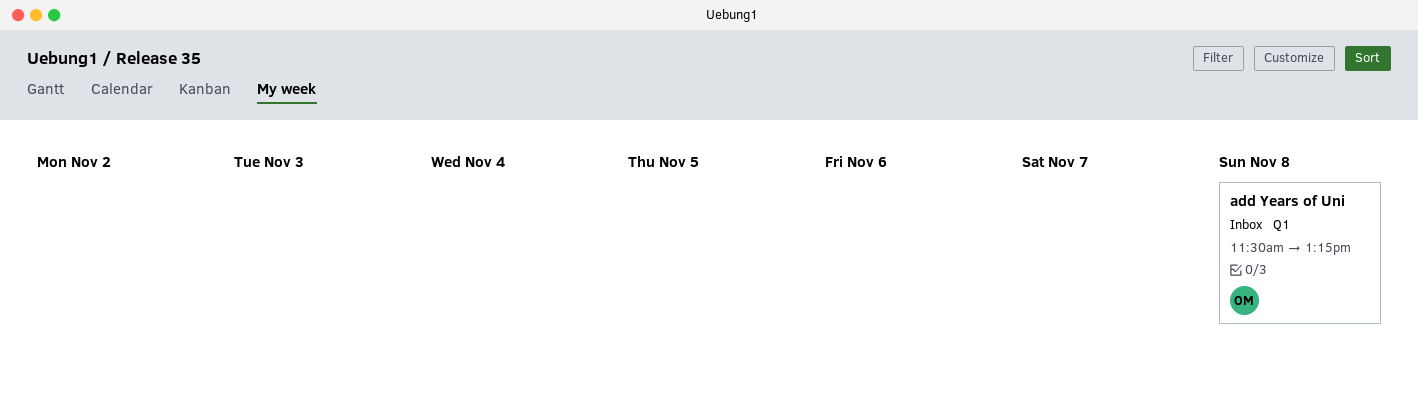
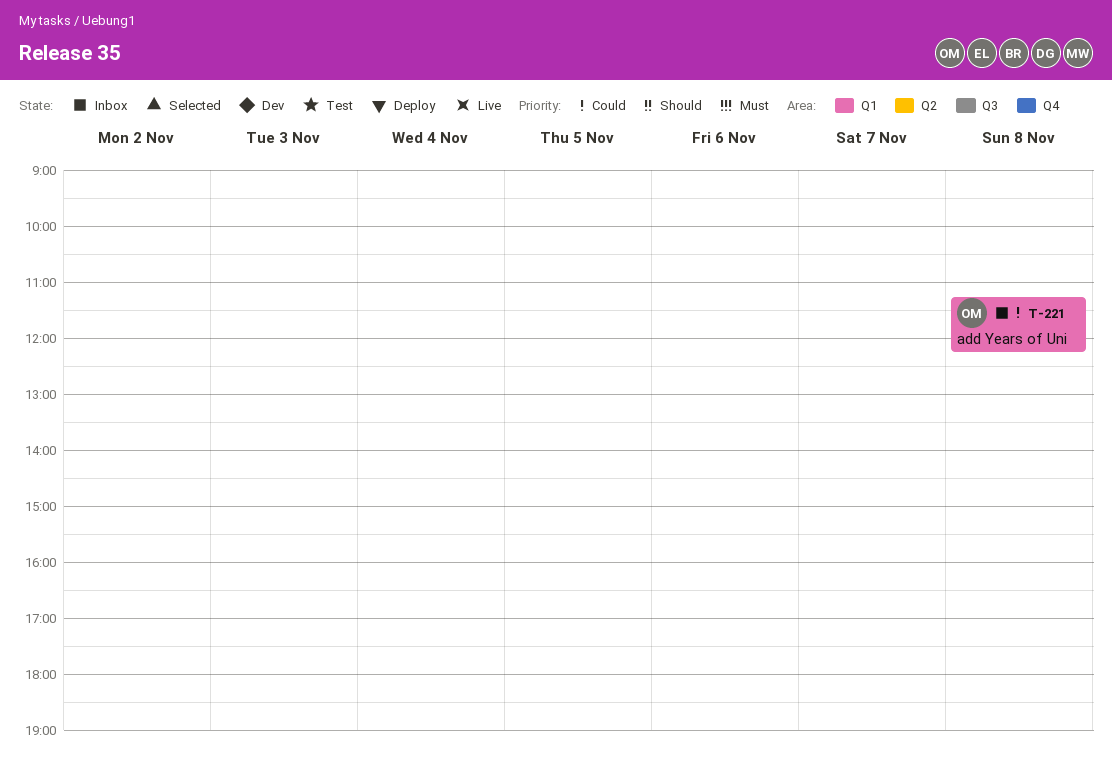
add Years of Uni, begins: 11:30 -> 11:15
add Years of Uni, ends: 13:15 -> 12:15

